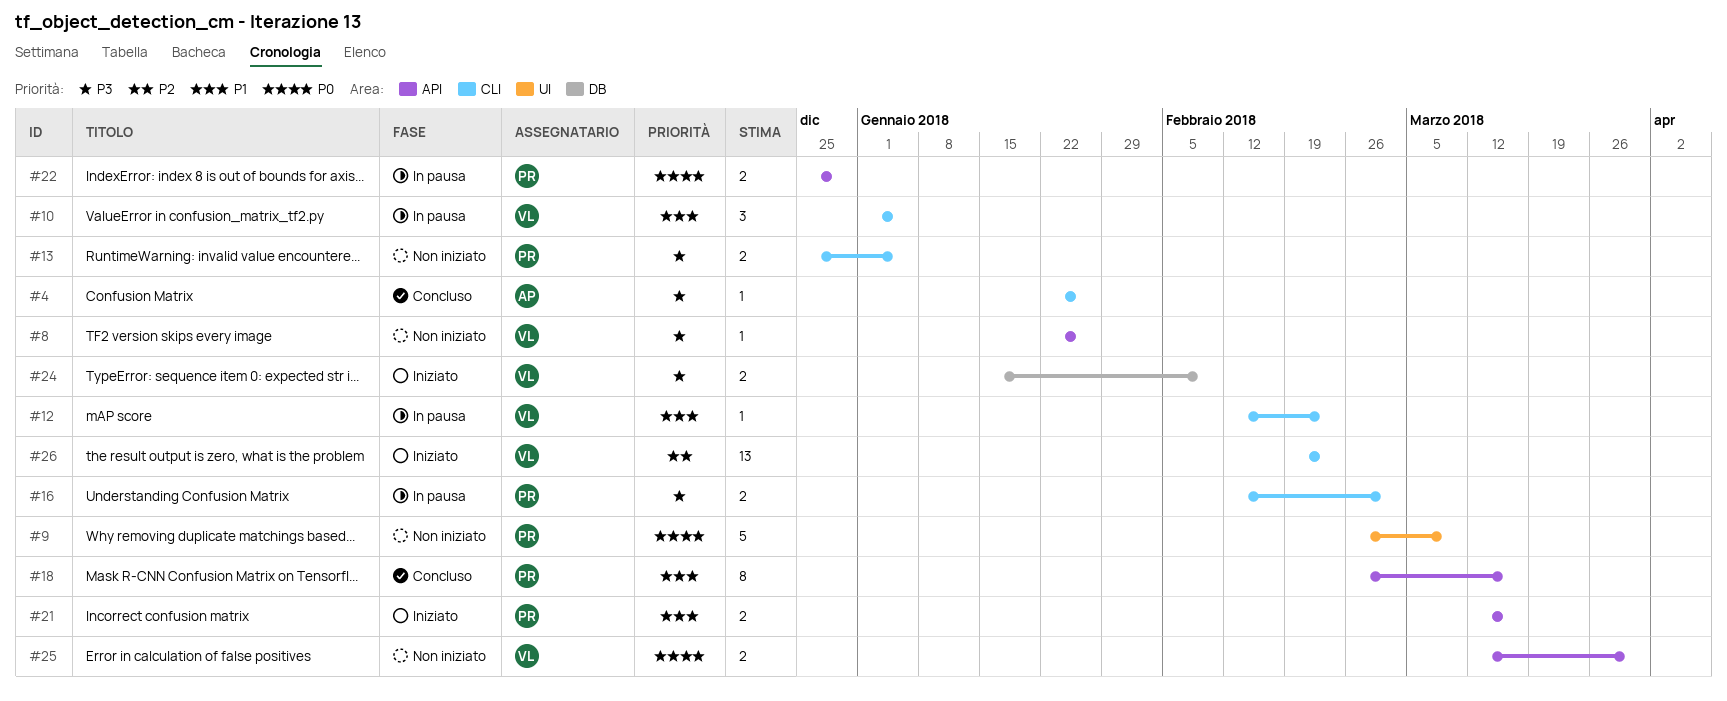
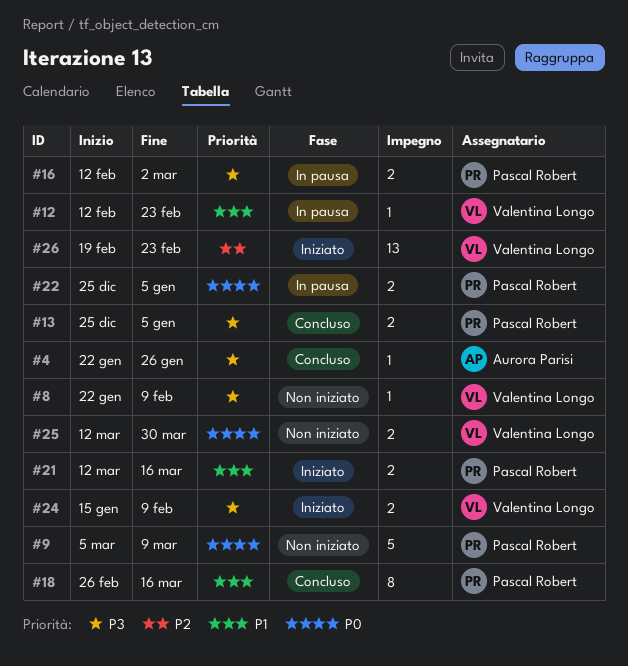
#8, due: Jan 26 -> Feb 9
#9, start: Feb 26 -> Mar 5
#10: present -> none
#13, status: Non iniziato -> Concluso
#22, due: Dec 29 -> Jan 5

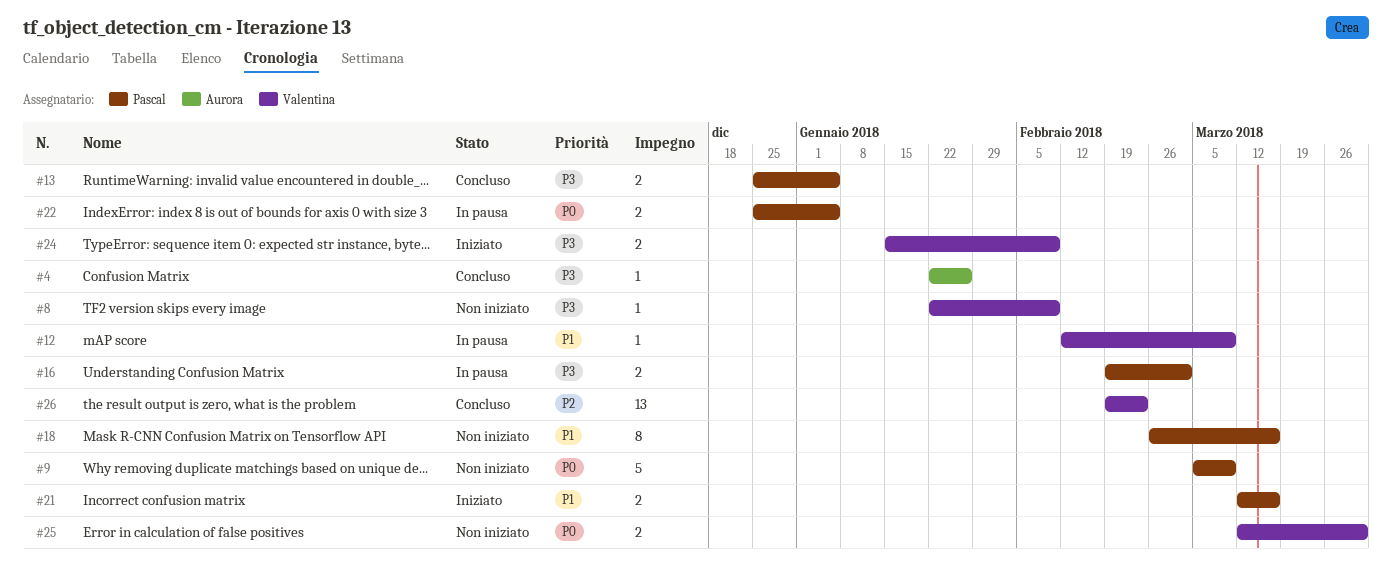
#12, due: Feb 23 -> Mar 9
#16, start: Feb 12 -> Feb 19
#18, status: Concluso -> Non iniziato
#26, status: Iniziato -> Concluso

